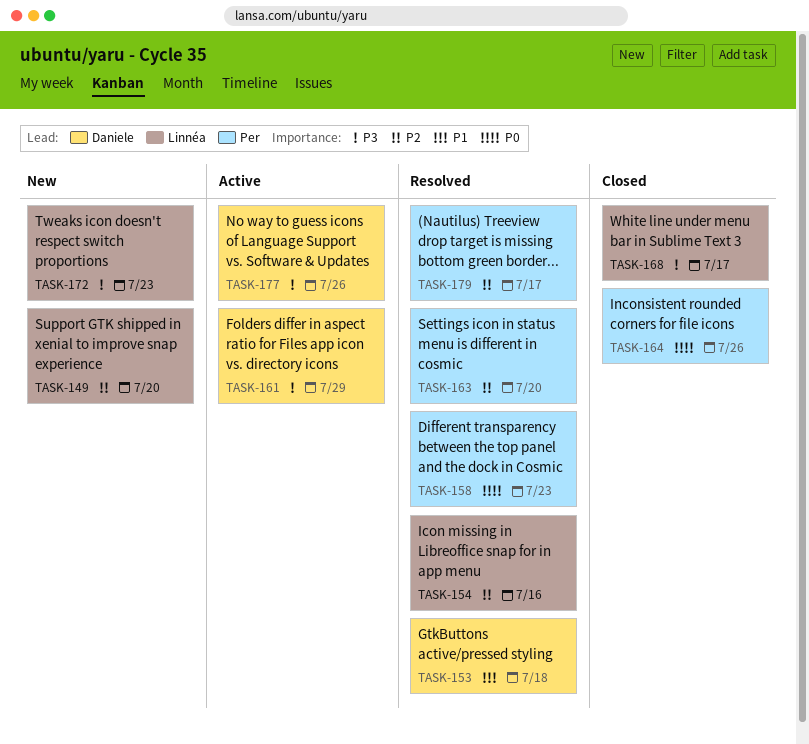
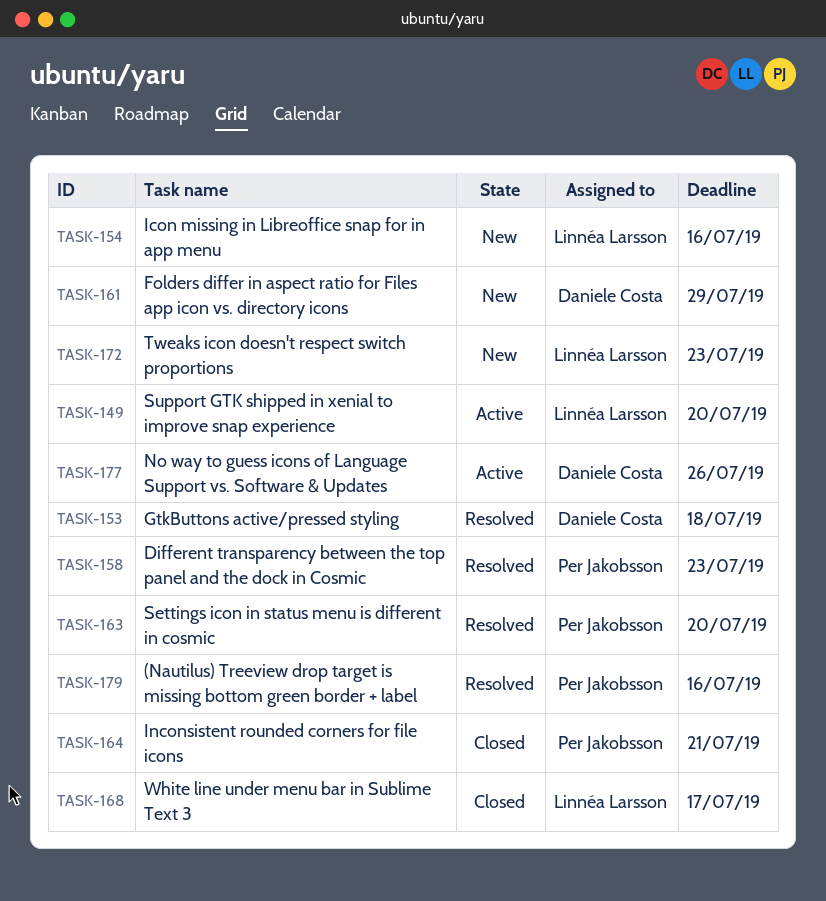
TASK-149, status: New -> Active
TASK-154, status: Resolved -> New
TASK-161, status: Active -> New
TASK-164, due: Jul 26 -> Jul 21
TASK-179, due: Jul 17 -> Jul 16

